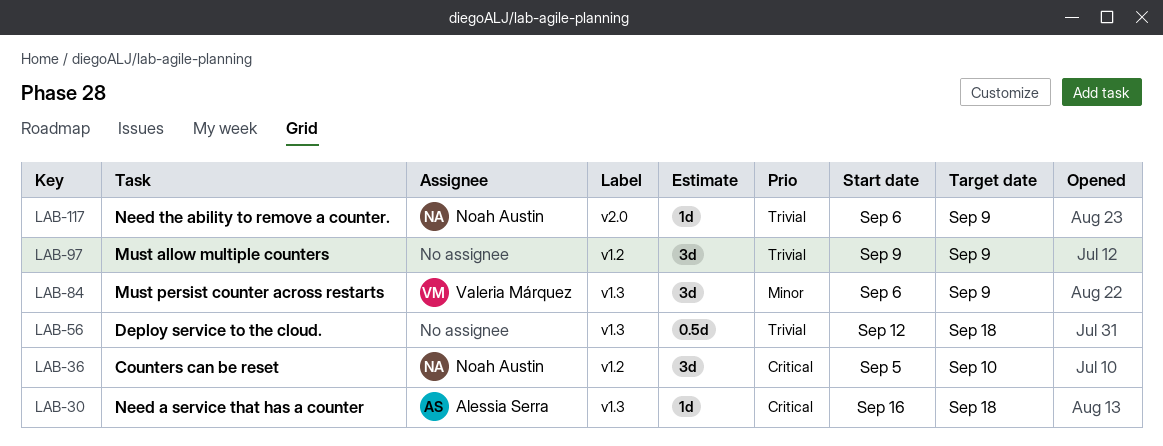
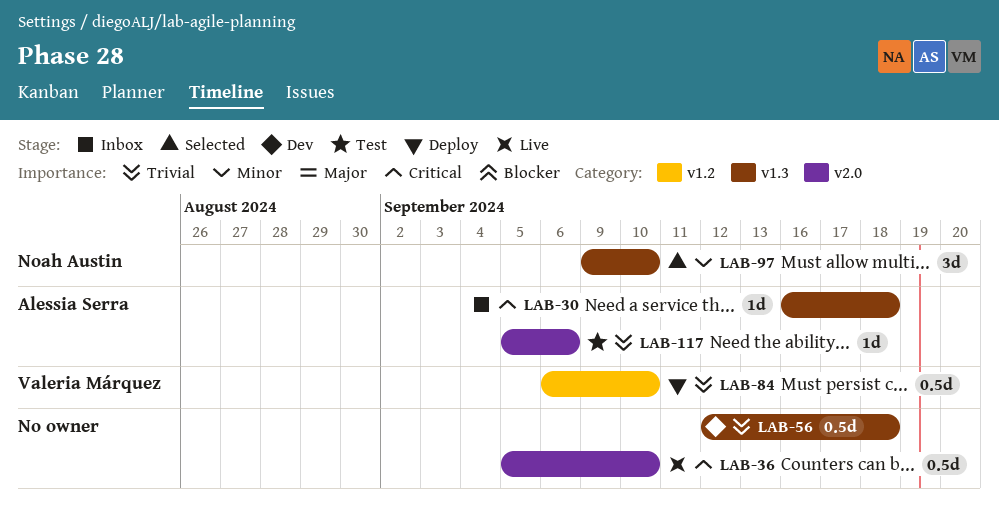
LAB-36, owner: Noah Austin -> none
LAB-36, label: v1.2 -> v2.0
LAB-36, estimate: 3d -> 0.5d
LAB-84, priority: Minor -> Trivial
LAB-84, label: v1.3 -> v1.2
LAB-84, estimate: 3d -> 0.5d
LAB-84, due: Sep 9 -> Sep 10
LAB-97, owner: none -> Noah Austin
LAB-97, priority: Trivial -> Minor
LAB-97, label: v1.2 -> v1.3
LAB-97, due: Sep 9 -> Sep 10
LAB-117, owner: Noah Austin -> Alessia Serra
LAB-117, start: Sep 6 -> Sep 5
LAB-117, due: Sep 9 -> Sep 6

